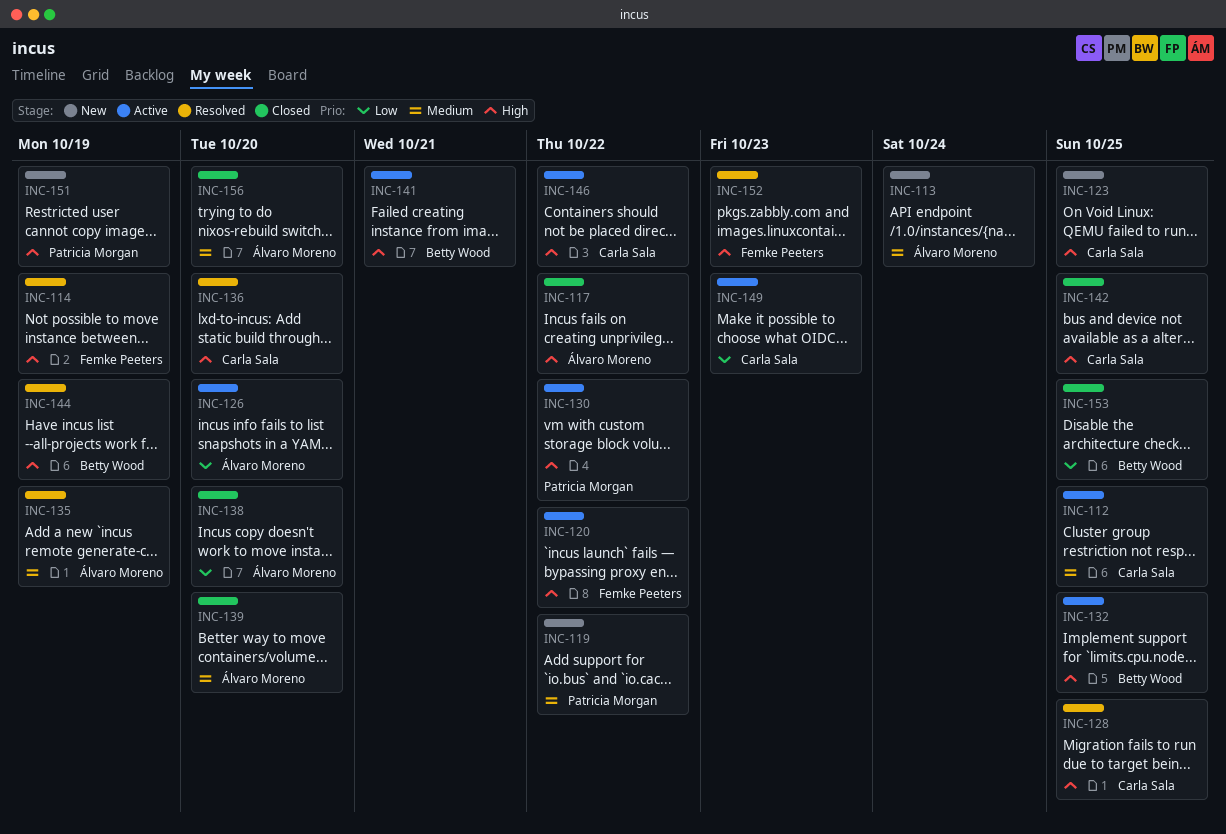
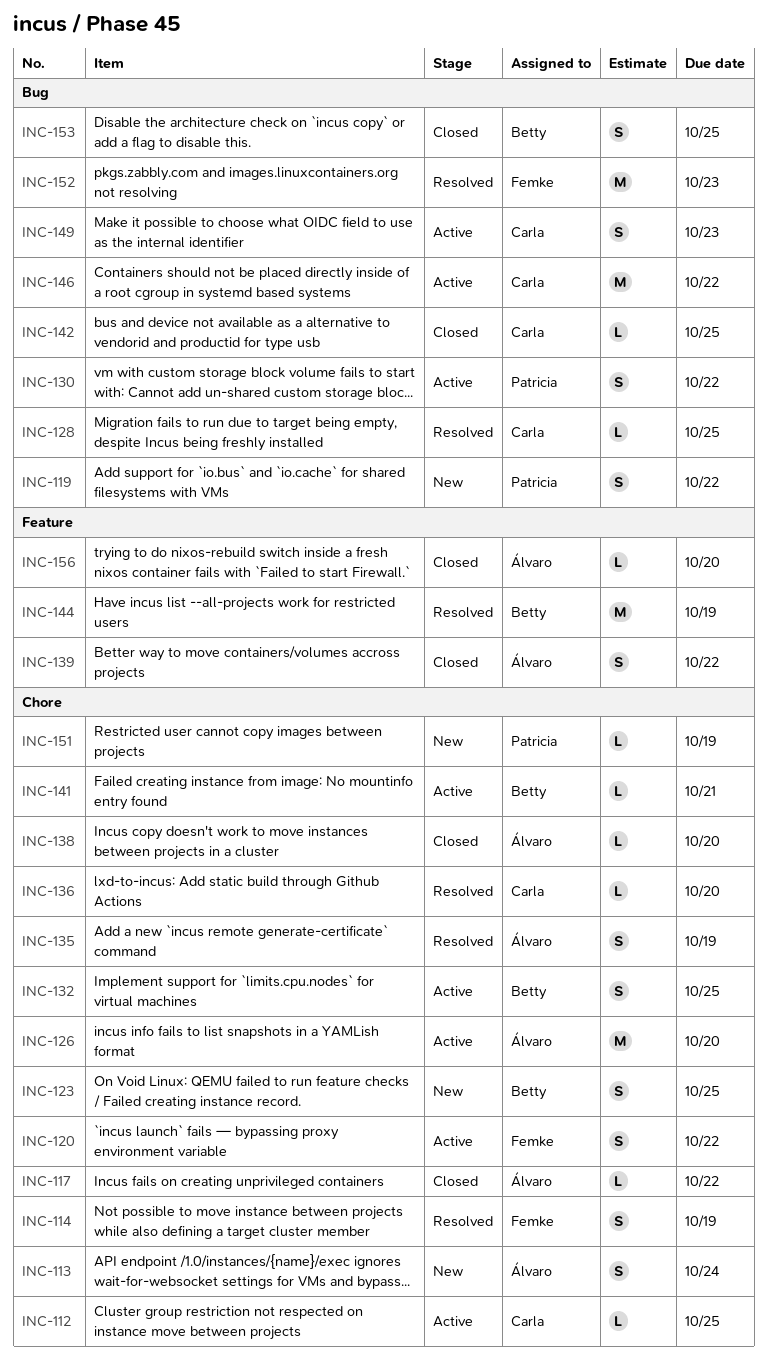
INC-123, owner: Carla Sala -> Betty Wood
INC-139, due: Oct 20 -> Oct 22

